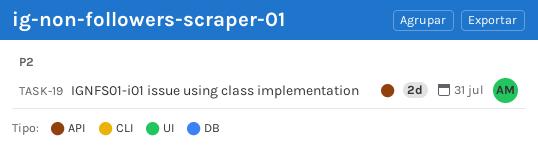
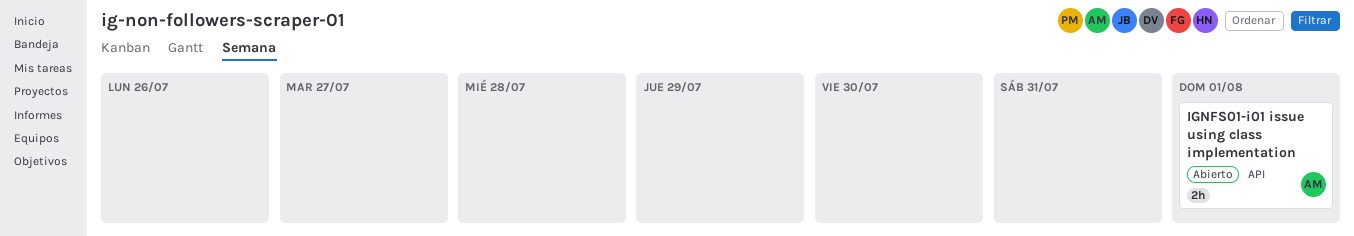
IGNFS01-i01 issue using class implementation, estimate: 2d -> 2h
IGNFS01-i01 issue using class implementation, due: Jul 31 -> Aug 1

